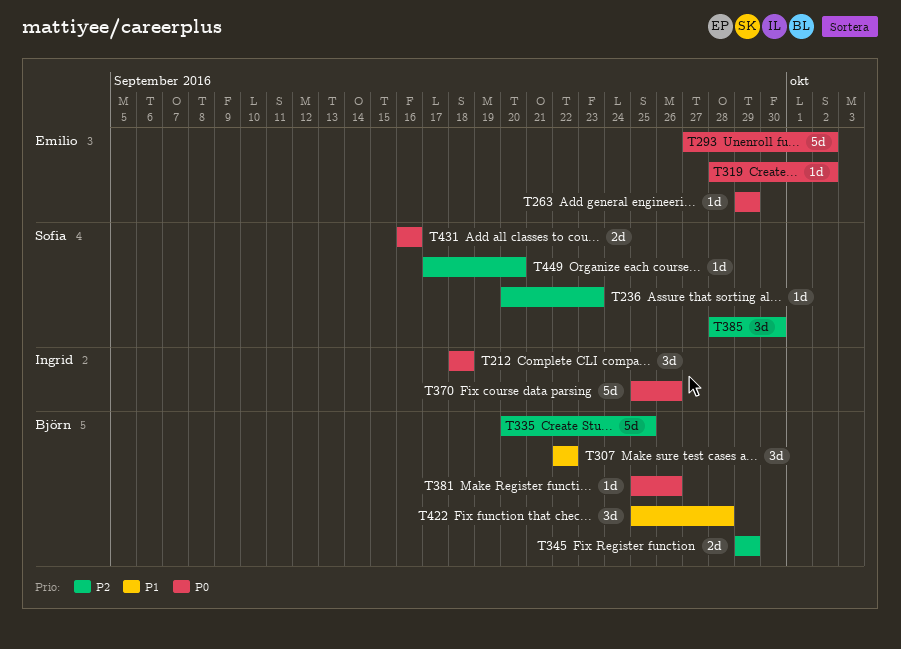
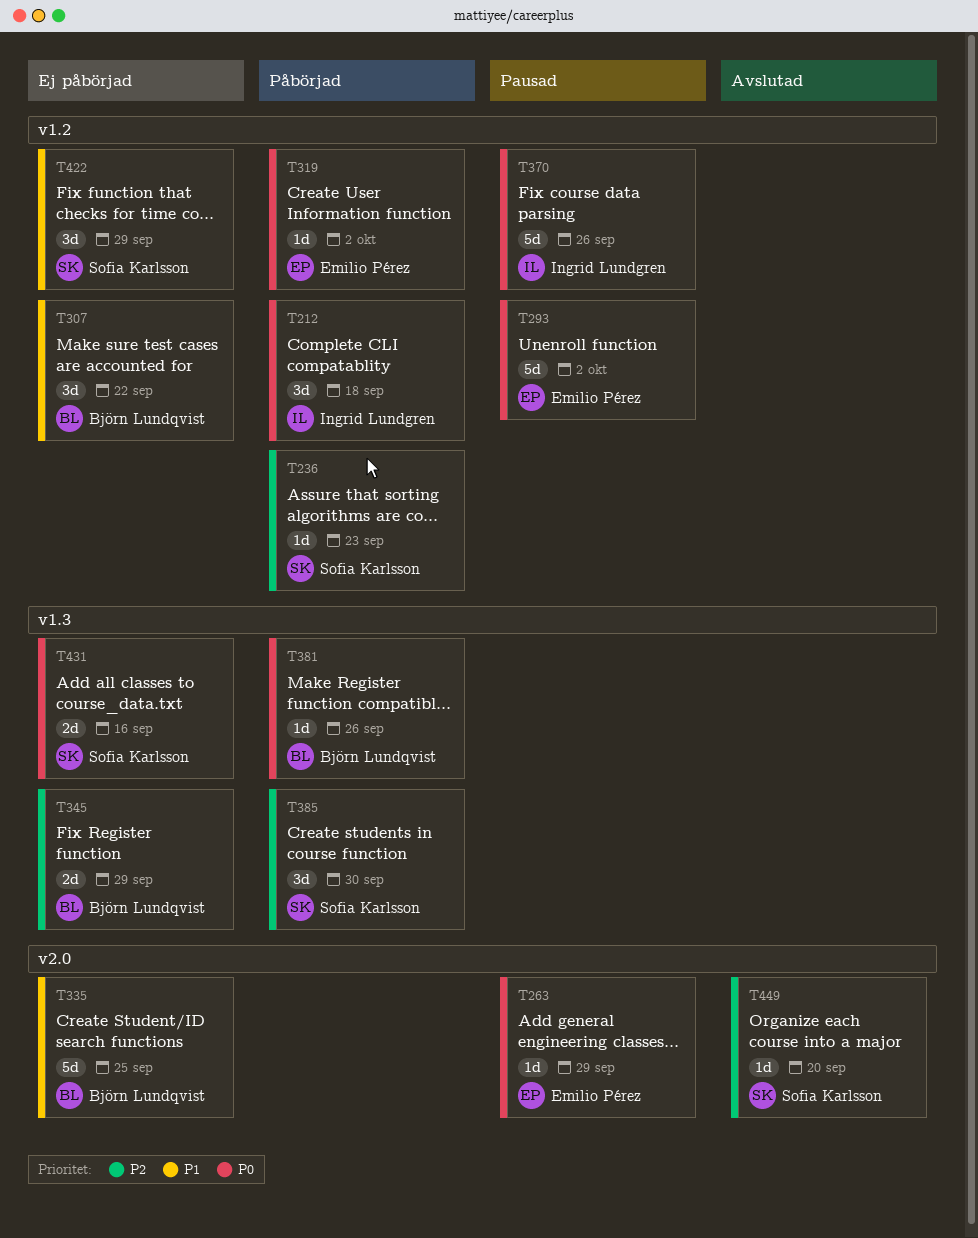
T335, priority: P2 -> P1
T422, owner: Björn Lundqvist -> Sofia Karlsson
T422, due: Sep 28 -> Sep 29

